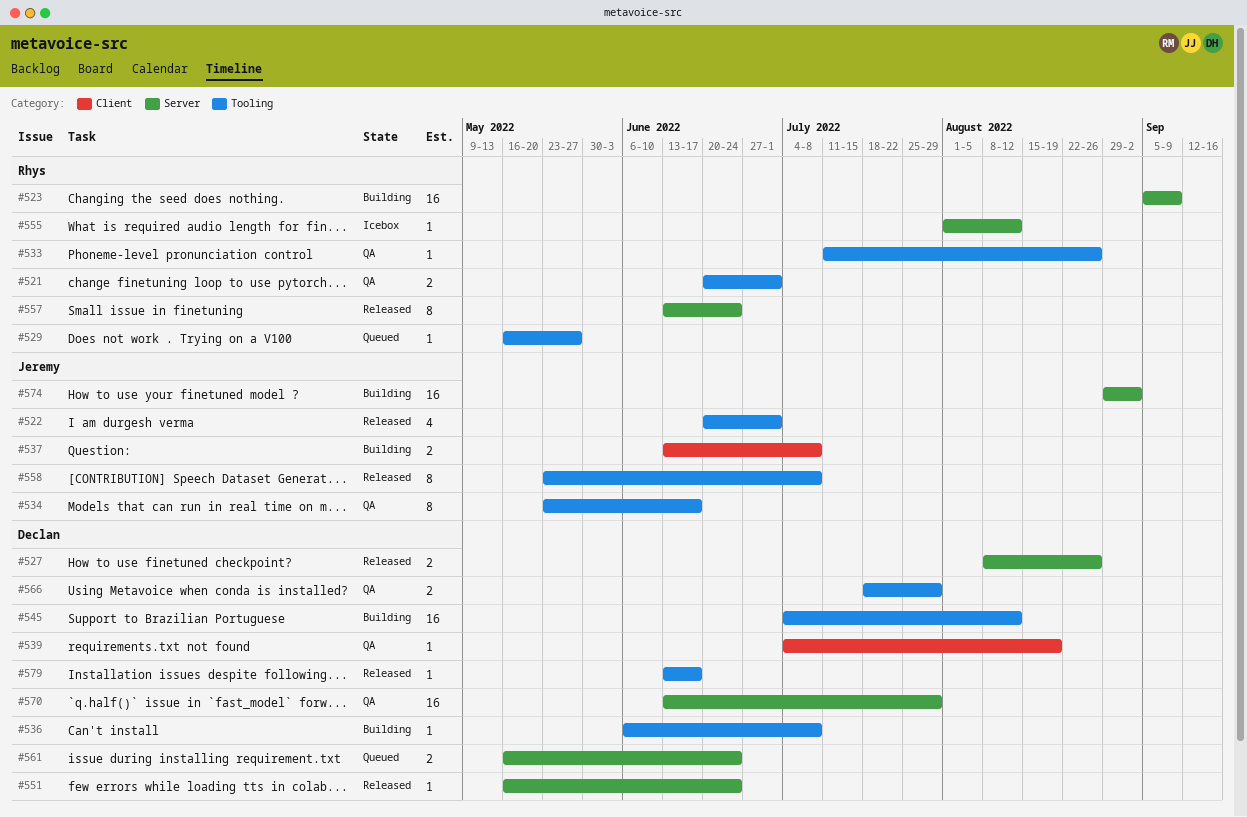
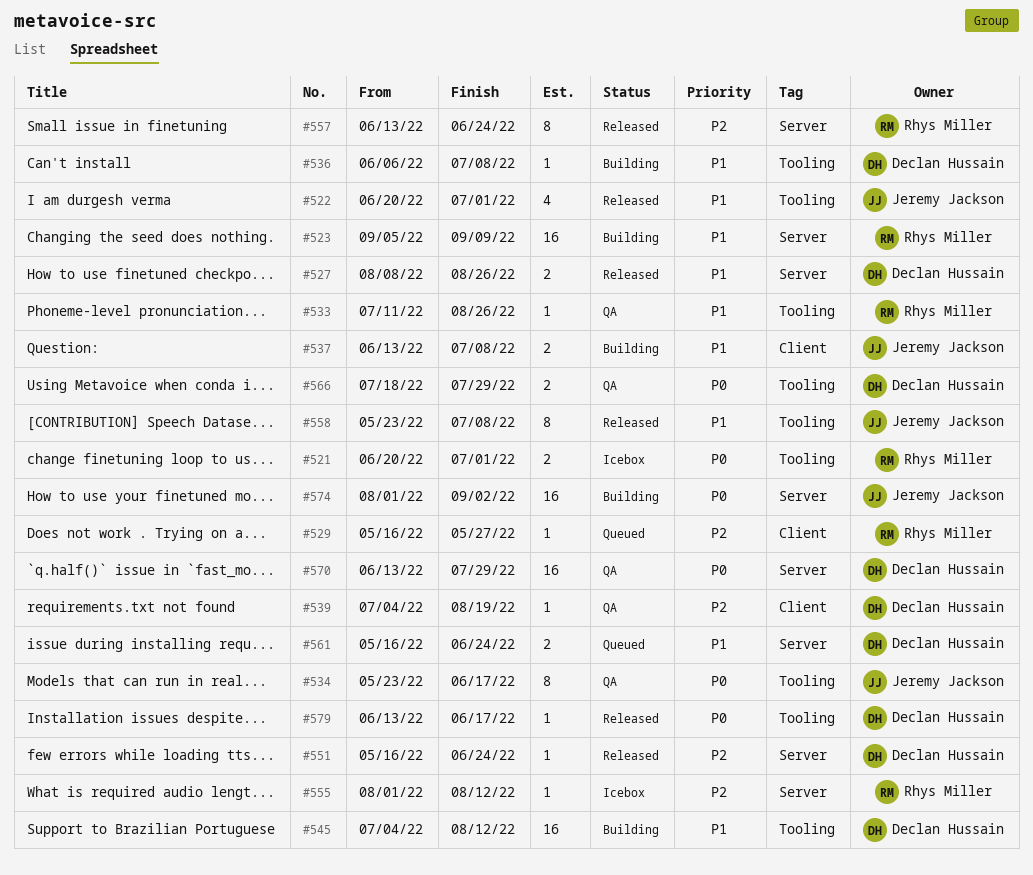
#521, status: QA -> Icebox
#529, label: Tooling -> Client
#574, start: Aug 29 -> Aug 1

